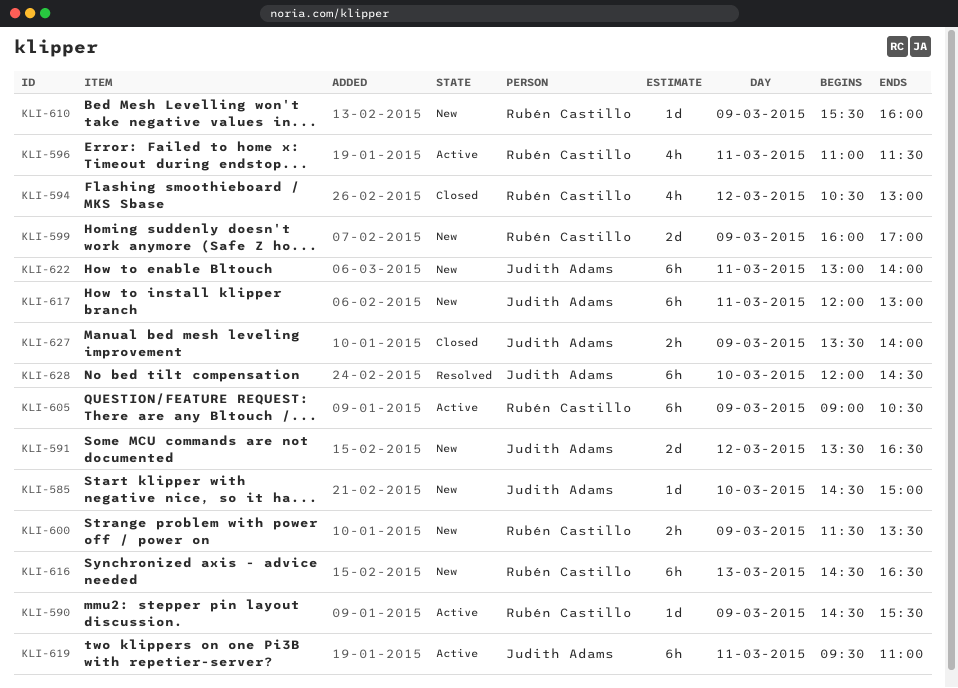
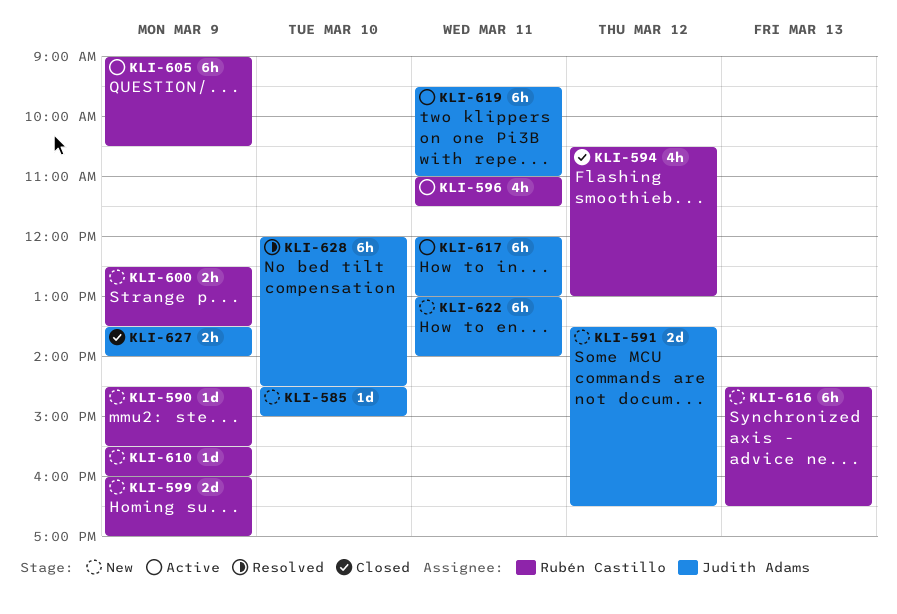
KLI-590, status: Active -> New
KLI-600, begins: 11:30 -> 12:30
KLI-617, status: New -> Active

